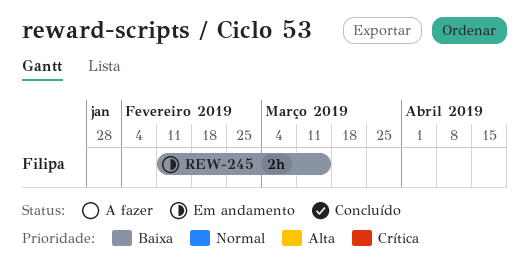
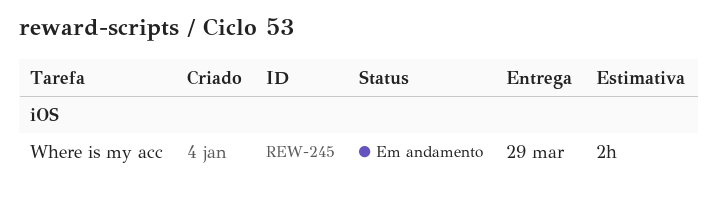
REW-245, due: Mar 15 -> Mar 29

